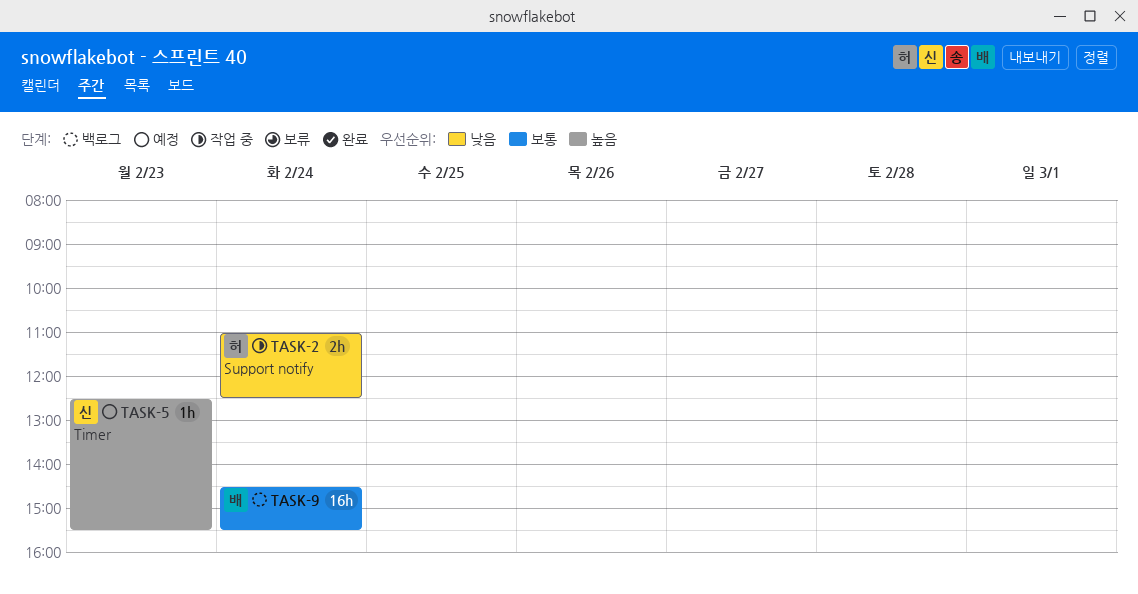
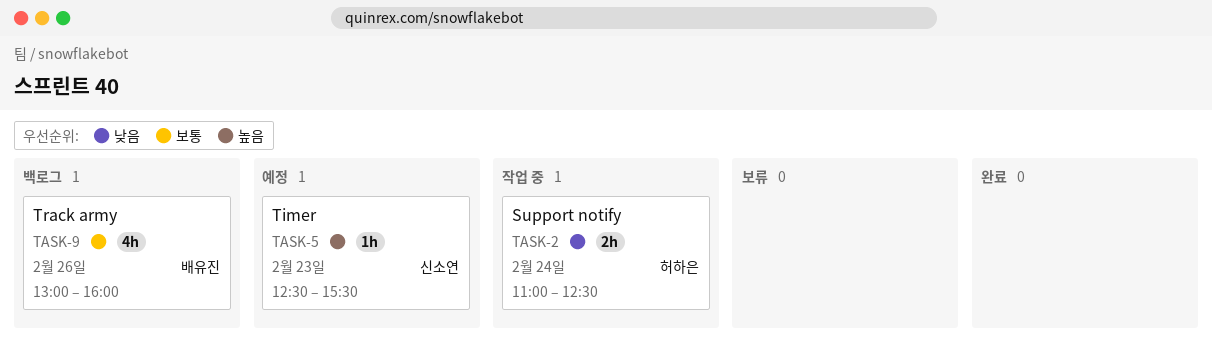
TASK-9, estimate: 16h -> 4h
TASK-9, day: Feb 24 -> Feb 26
TASK-9, begins: 14:30 -> 13:00
TASK-9, ends: 15:30 -> 16:00

